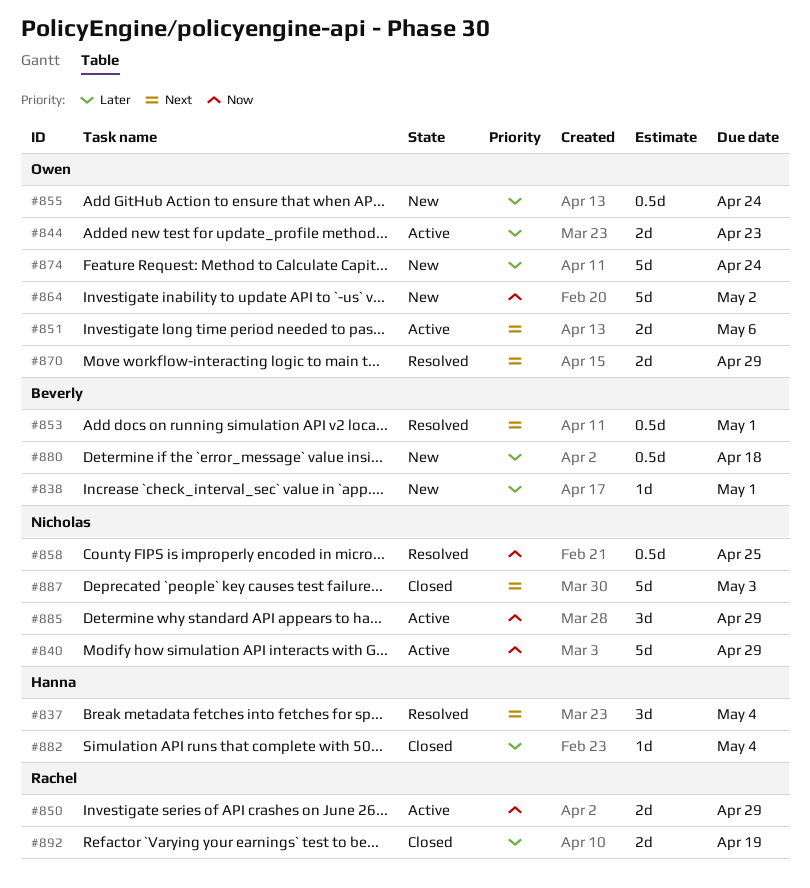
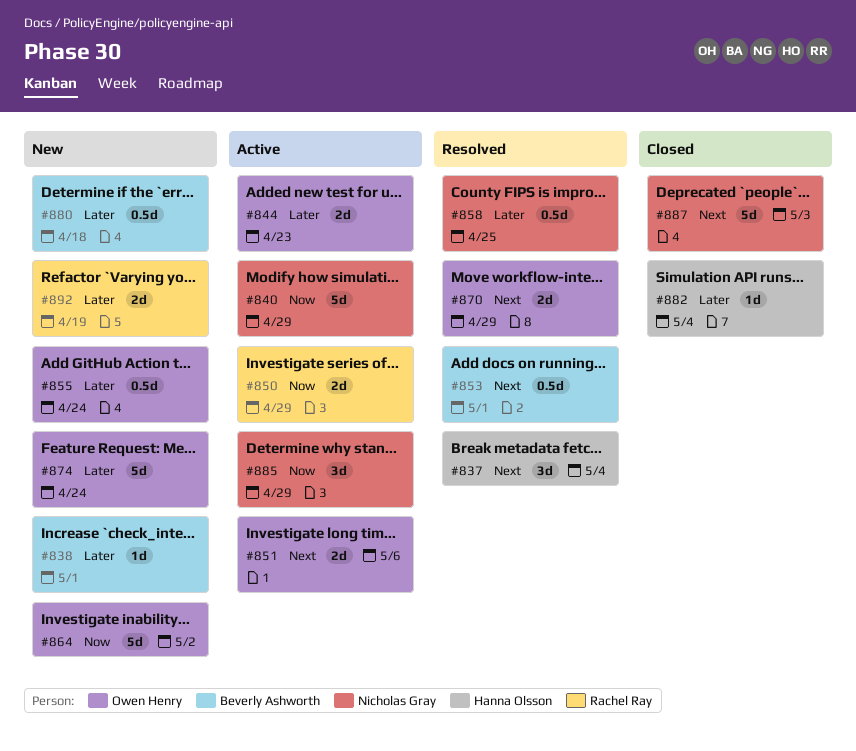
#858, priority: Now -> Later
#892, status: Closed -> New

